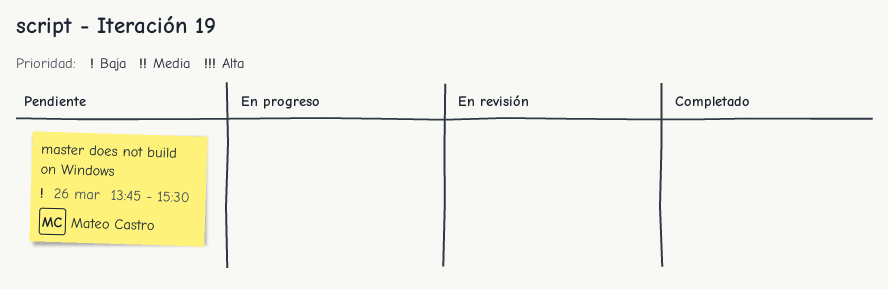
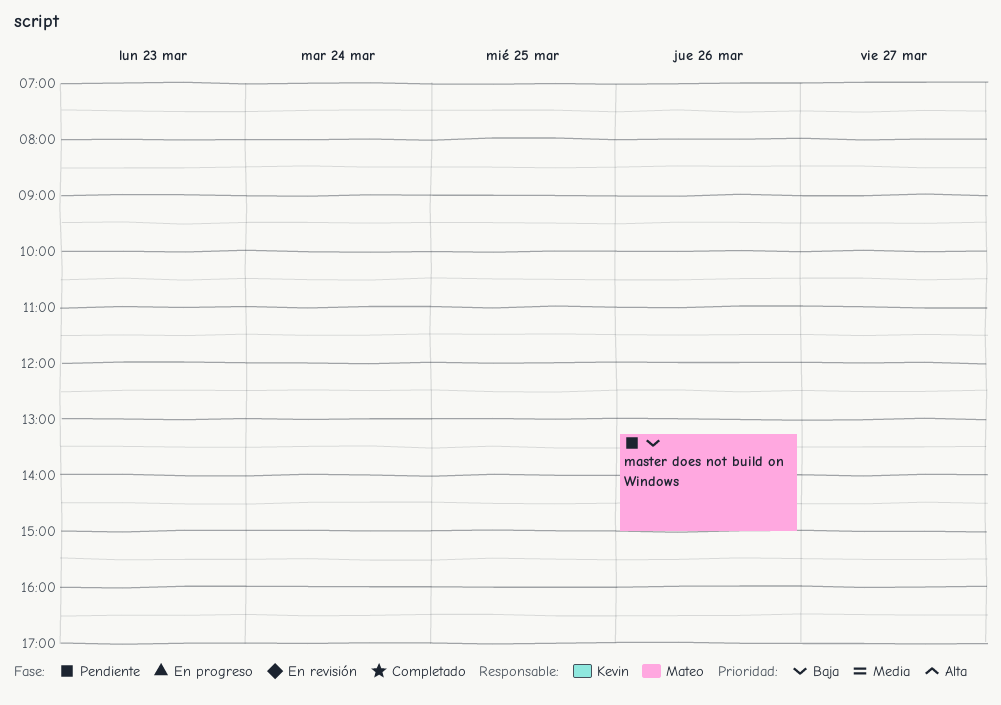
master does not build on Windows, begins: 13:45 -> 13:15
master does not build on Windows, ends: 15:30 -> 15:00

